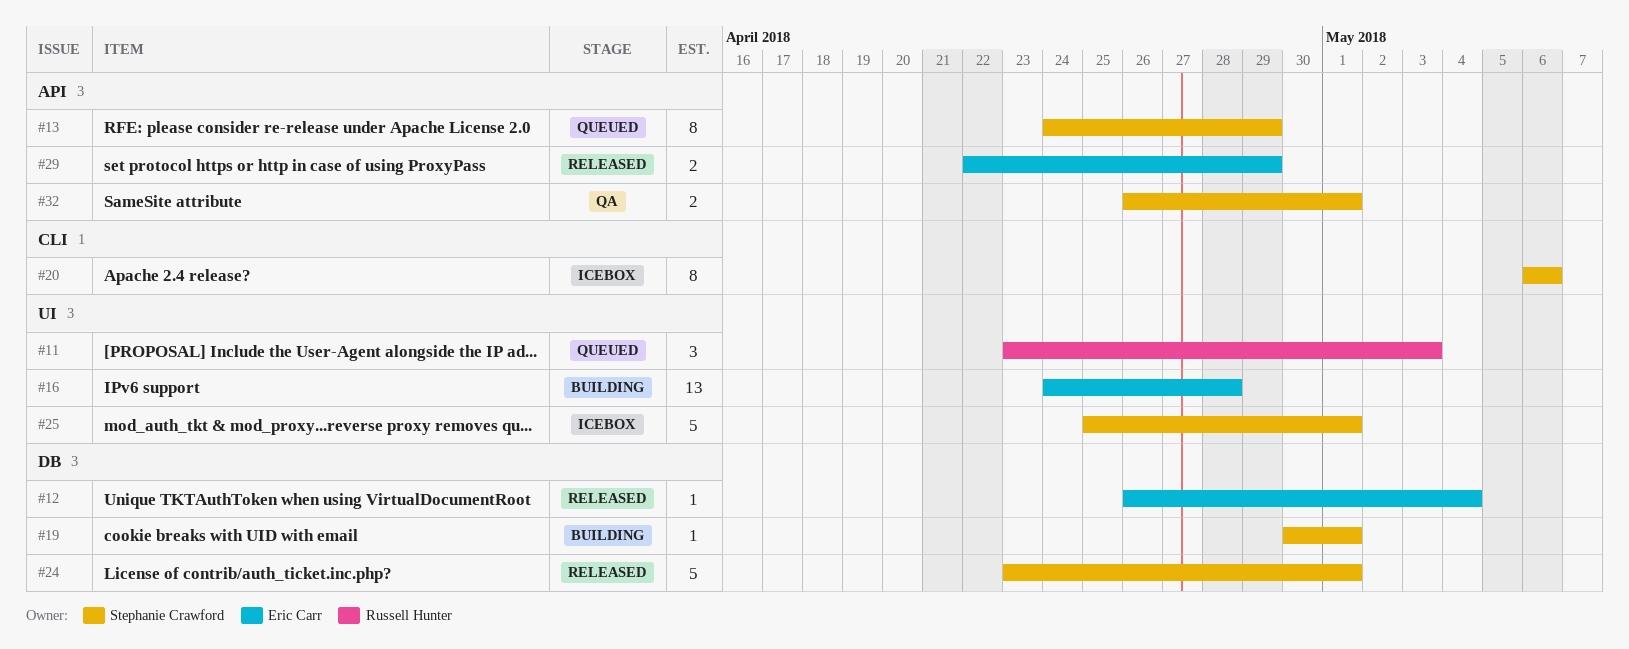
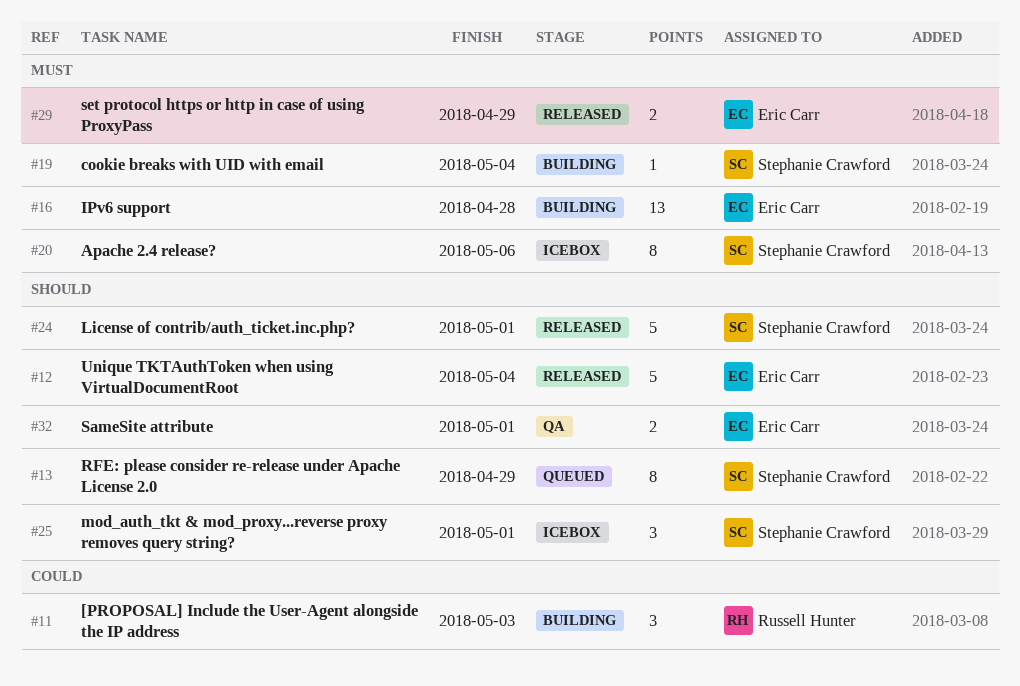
#11, status: Queued -> Building
#12, estimate: 1 -> 5
#19, due: May 1 -> May 4
#25, estimate: 5 -> 3
#32, owner: Stephanie Crawford -> Eric Carr

